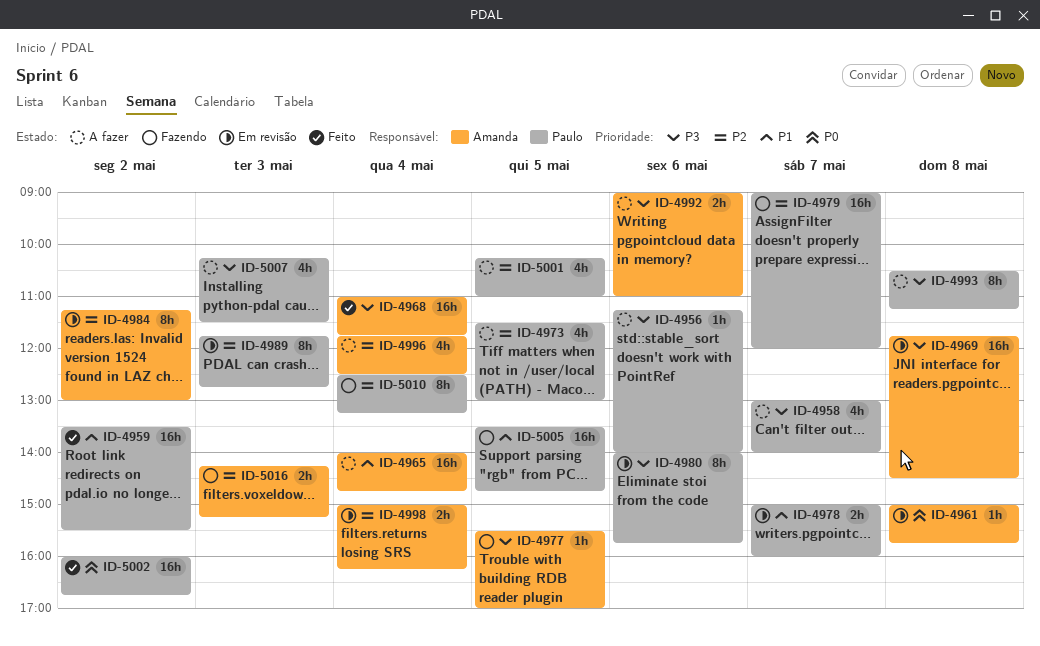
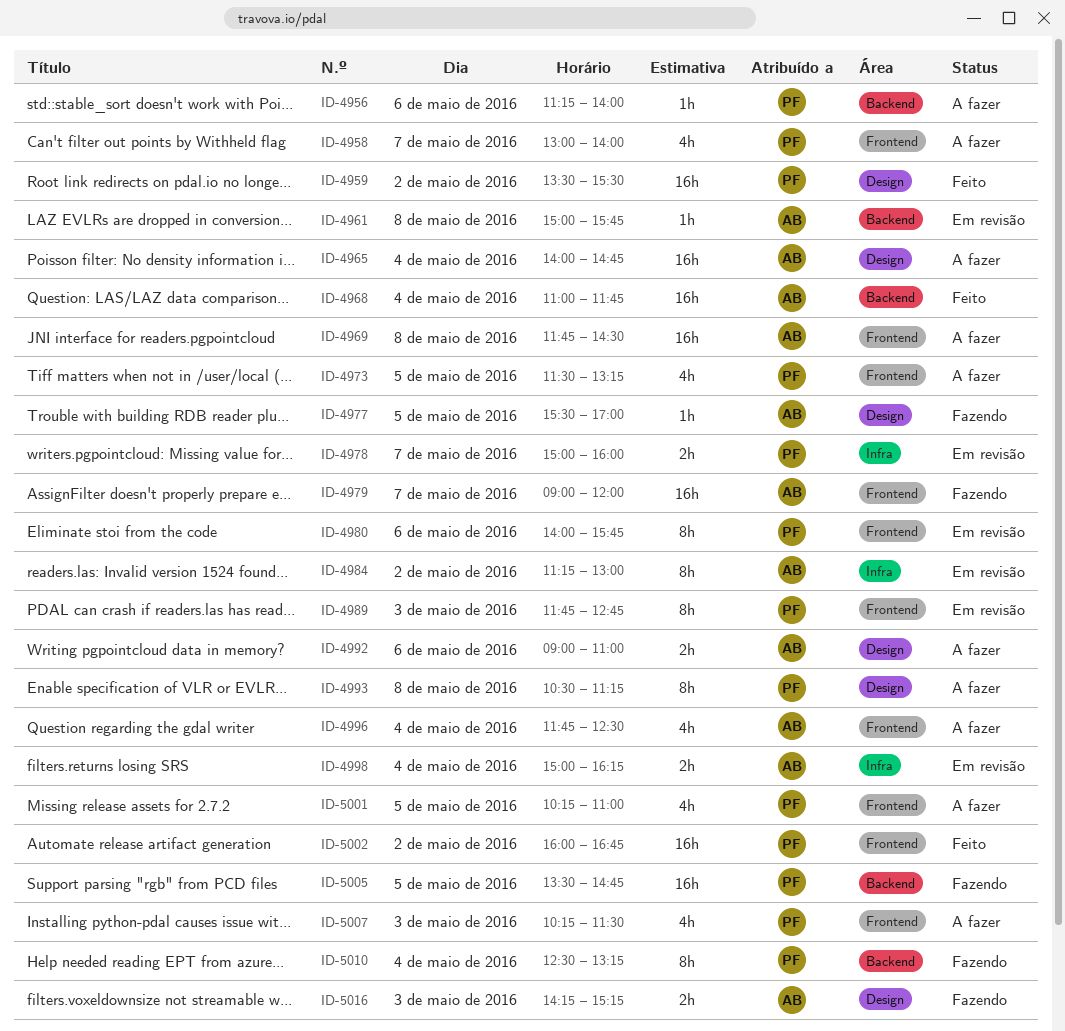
ID-4969, status: Em revisão -> A fazer
ID-4973, ends: 13:00 -> 13:15
ID-4979, owner: Paulo -> Amanda

